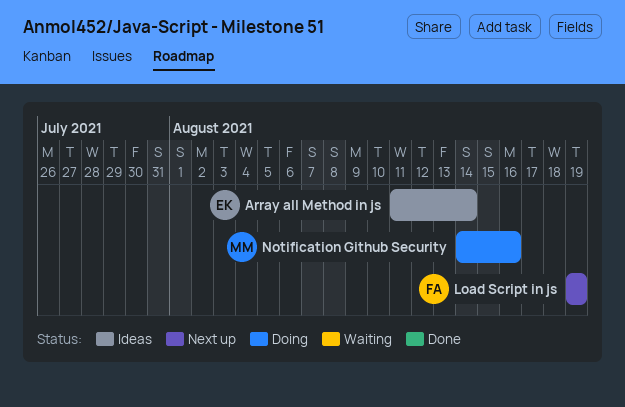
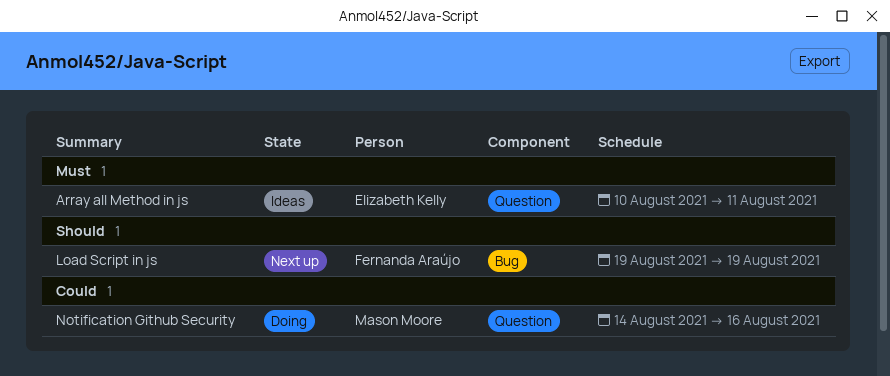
Array all Method in js, start: Aug 11 -> Aug 10
Array all Method in js, due: Aug 14 -> Aug 11

